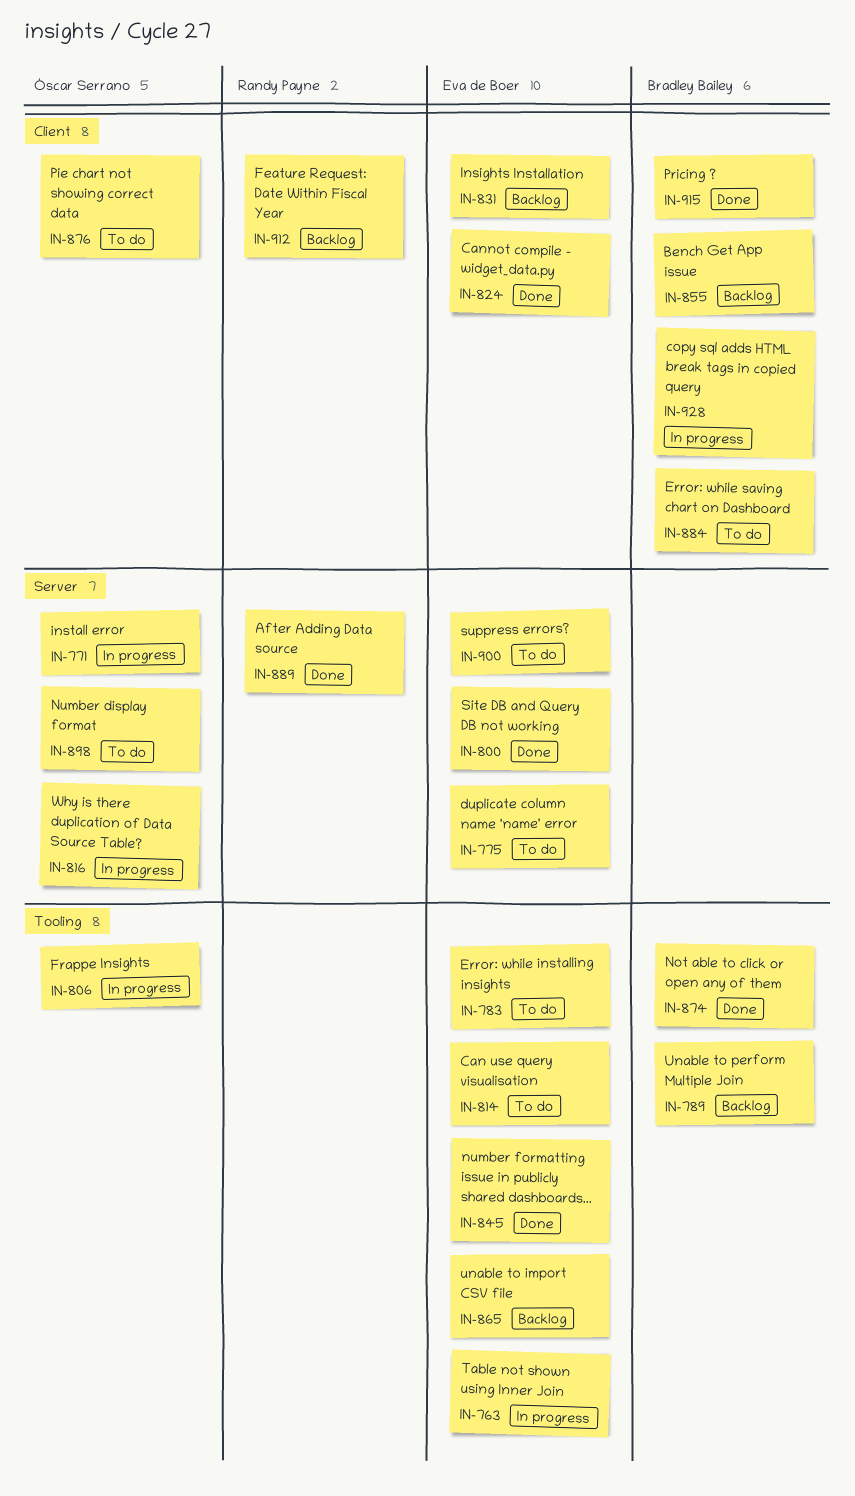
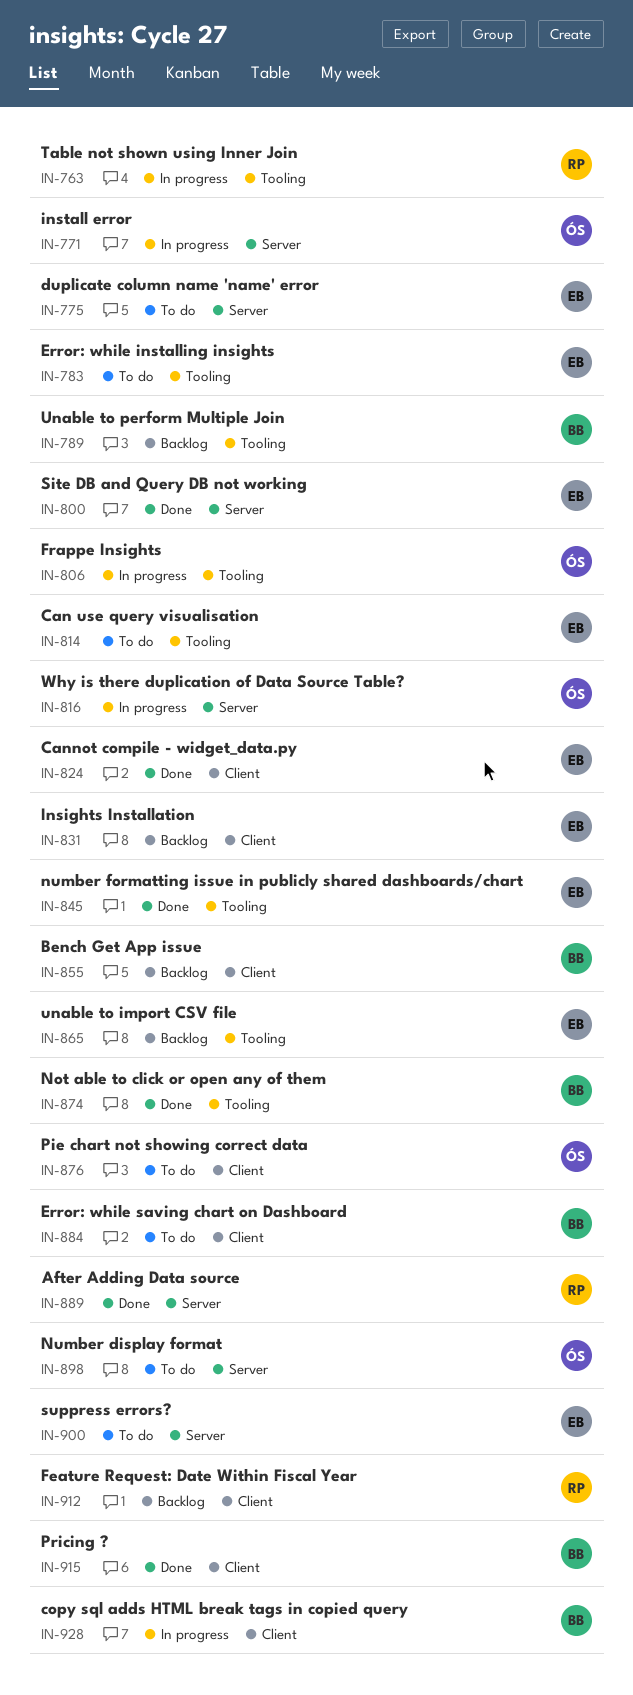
IN-763, owner: Eva de Boer -> Randy Payne

